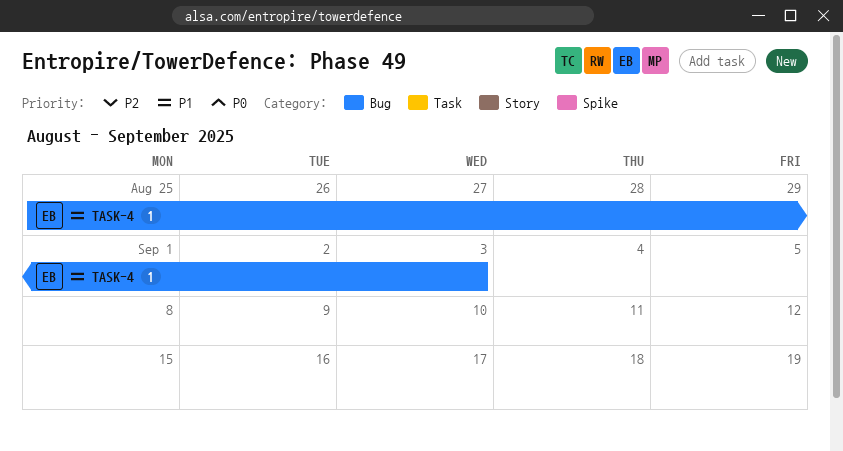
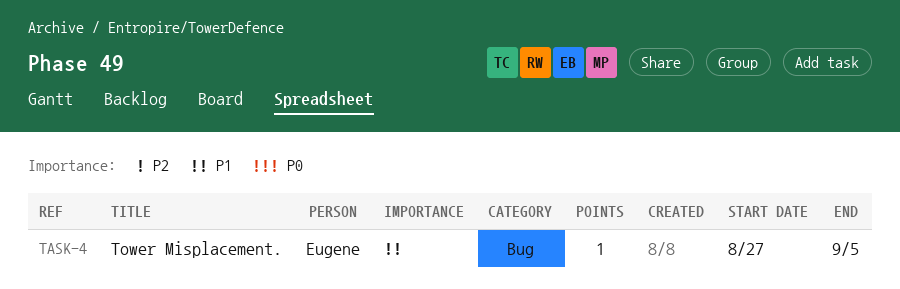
TASK-4, start: Aug 25 -> Aug 27
TASK-4, due: Sep 3 -> Sep 5

